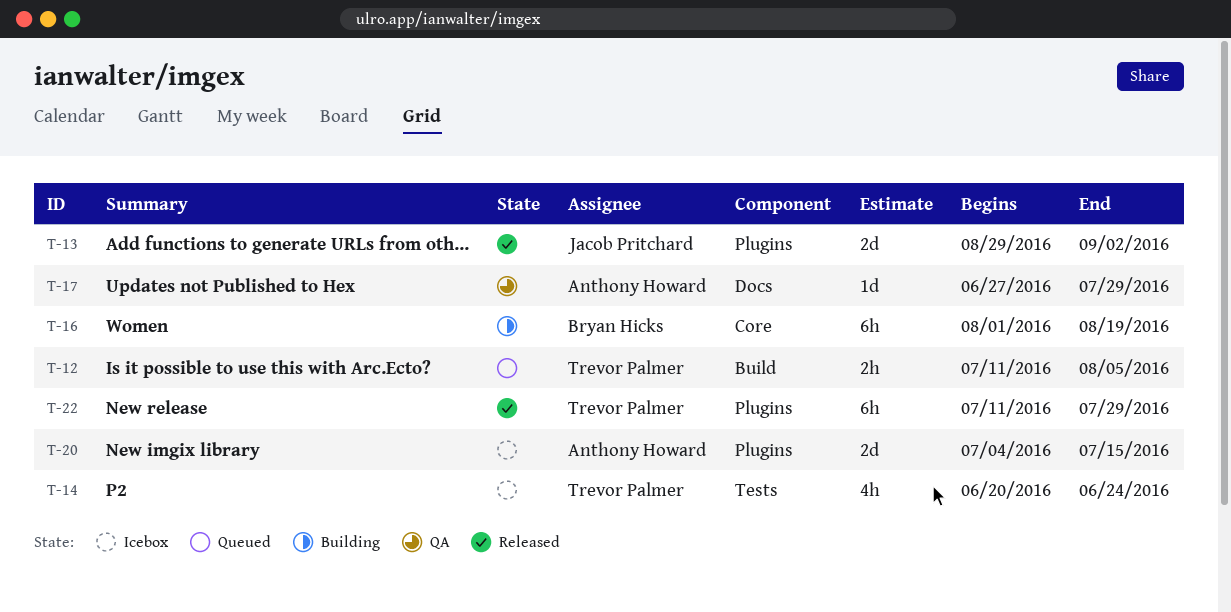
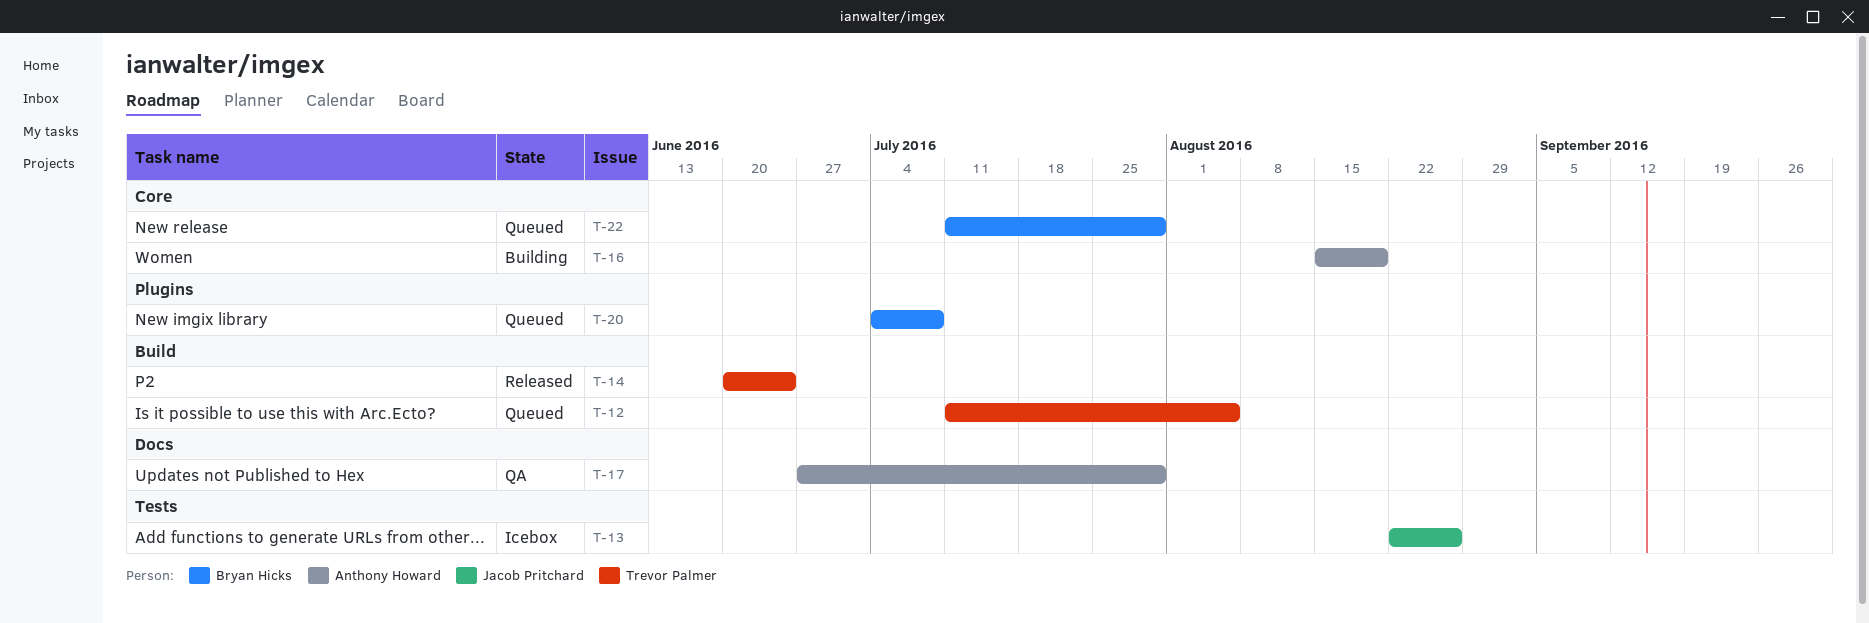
T-13, status: Released -> Icebox
T-13, label: Plugins -> Tests
T-13, start: Aug 29 -> Aug 22
T-13, due: Sep 2 -> Aug 26
T-14, status: Icebox -> Released
T-14, label: Tests -> Build
T-16, owner: Bryan Hicks -> Anthony Howard
T-16, start: Aug 1 -> Aug 15
T-20, status: Icebox -> Queued
T-20, owner: Anthony Howard -> Bryan Hicks
T-20, due: Jul 15 -> Jul 8
T-22, status: Released -> Queued
T-22, owner: Trevor Palmer -> Bryan Hicks
T-22, label: Plugins -> Core

